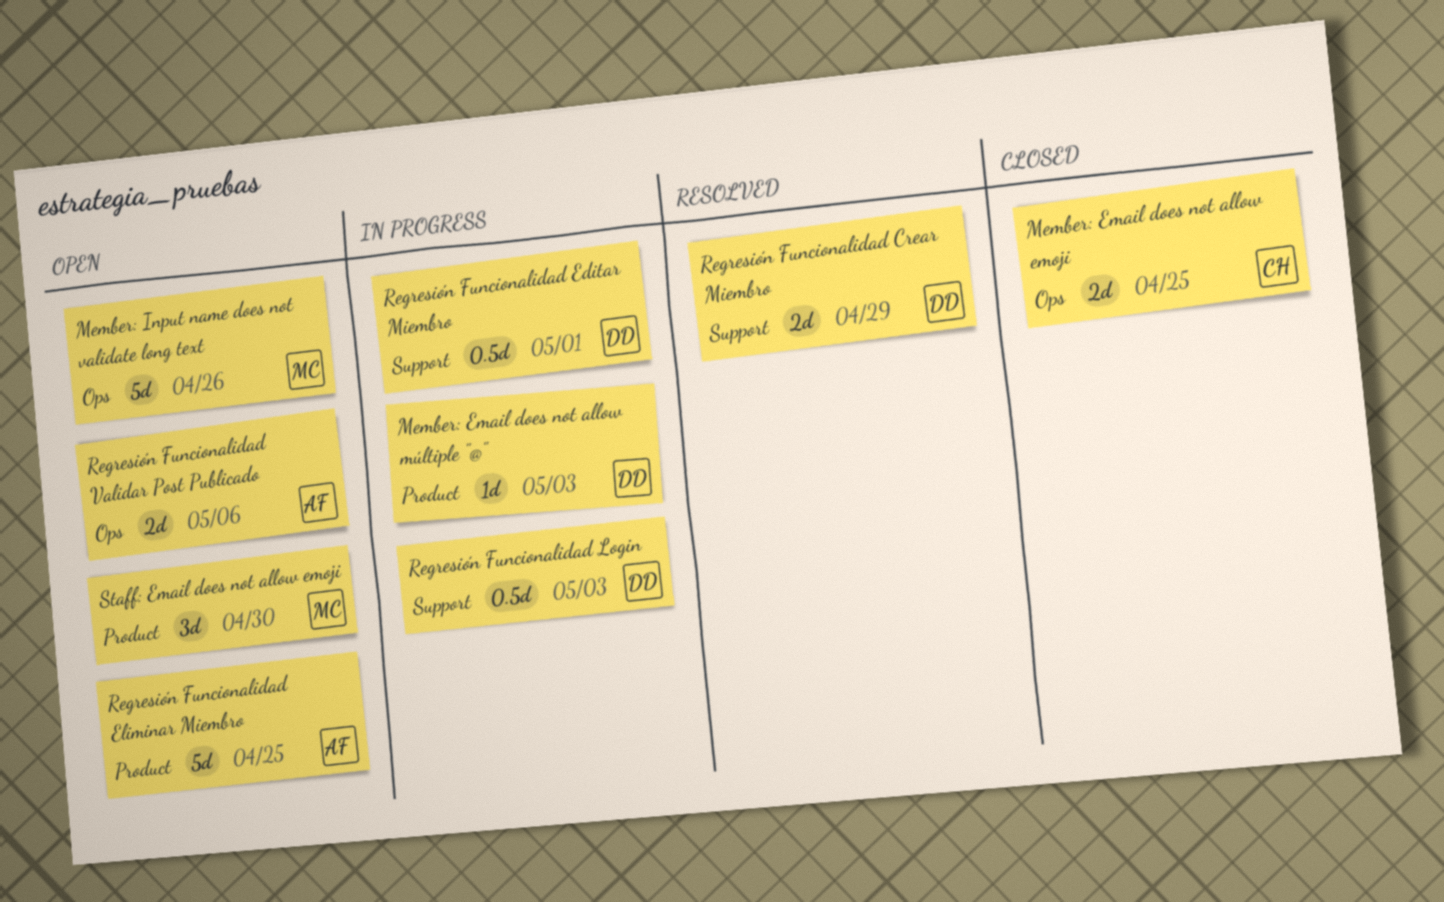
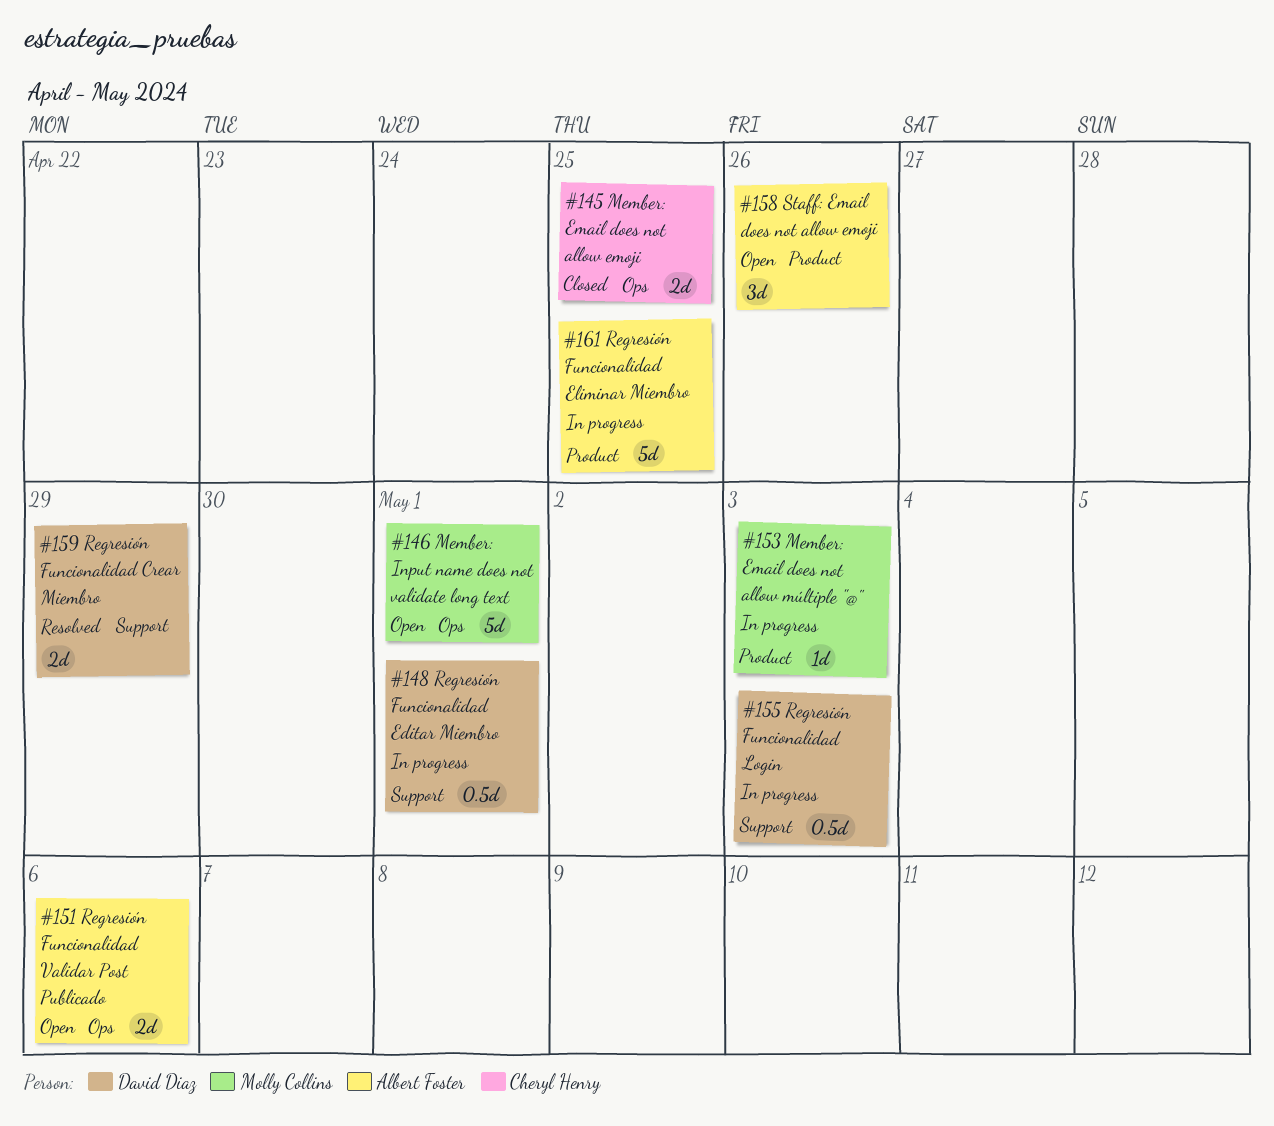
Member: Email does not allow múltiple "@", owner: David Diaz -> Molly Collins
Member: Input name does not validate long text, due: Apr 26 -> May 1
Regresión Funcionalidad Eliminar Miembro, status: Open -> In progress
Staff: Email does not allow emoji, owner: Molly Collins -> Albert Foster
Staff: Email does not allow emoji, due: Apr 30 -> Apr 26

